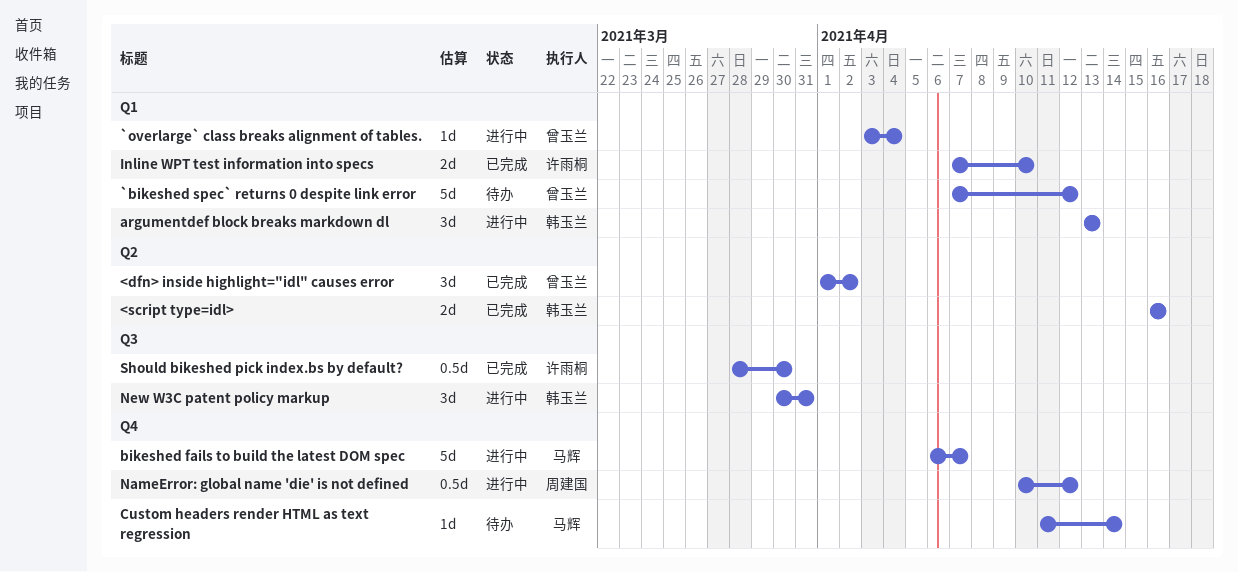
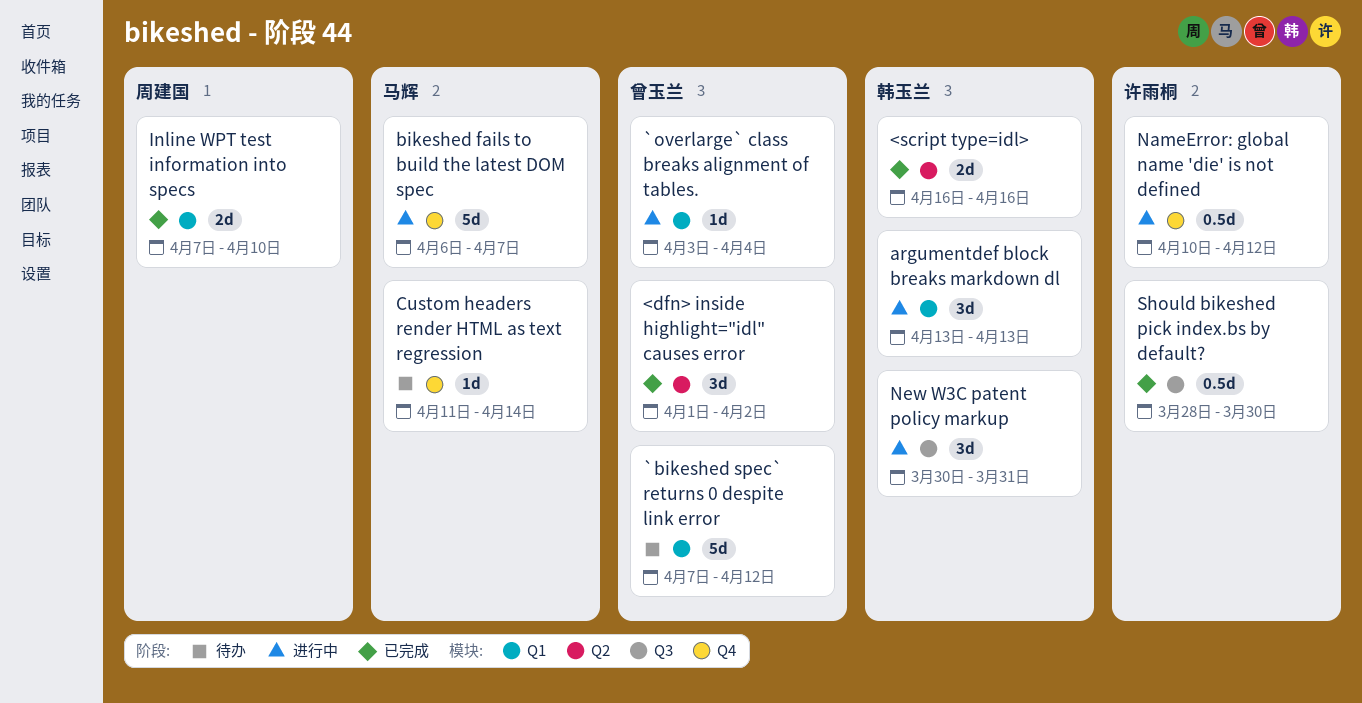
Inline WPT test information into specs, owner: 许雨桐 -> 周建国
NameError: global name 'die' is not defined, owner: 周建国 -> 许雨桐

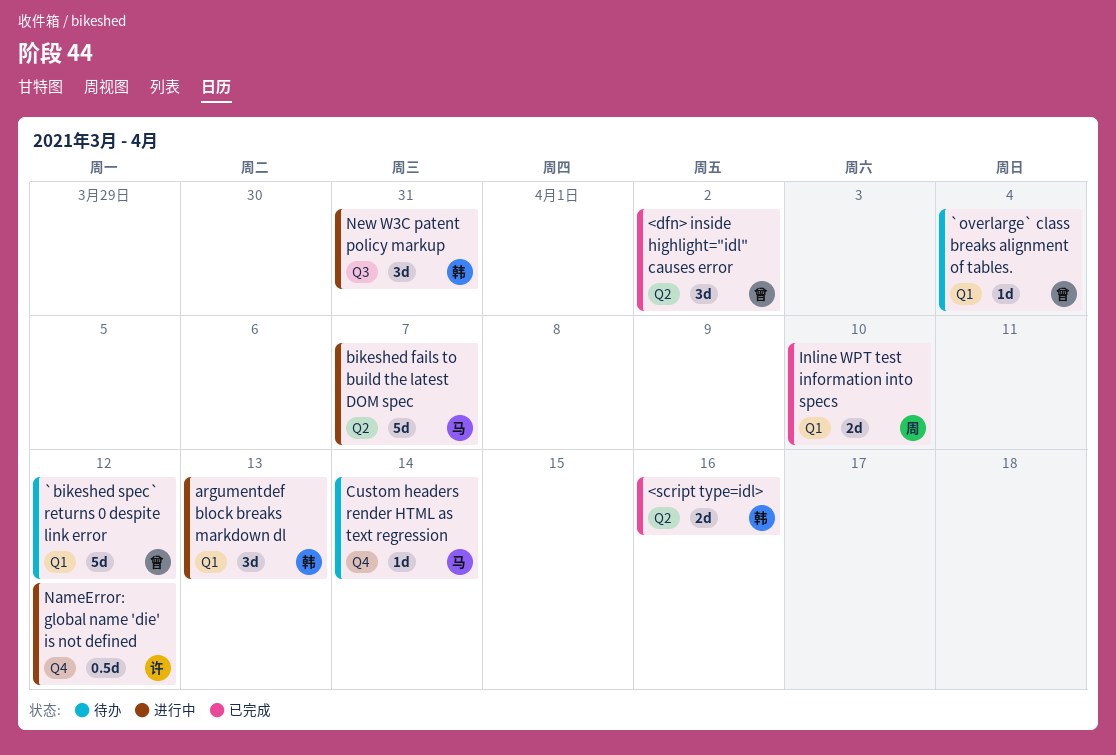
`overlarge` class breaks alignment of tables., status: 进行中 -> 待办
bikeshed fails to build the latest DOM spec, label: Q4 -> Q2
Should bikeshed pick index.bs by default?: present -> none

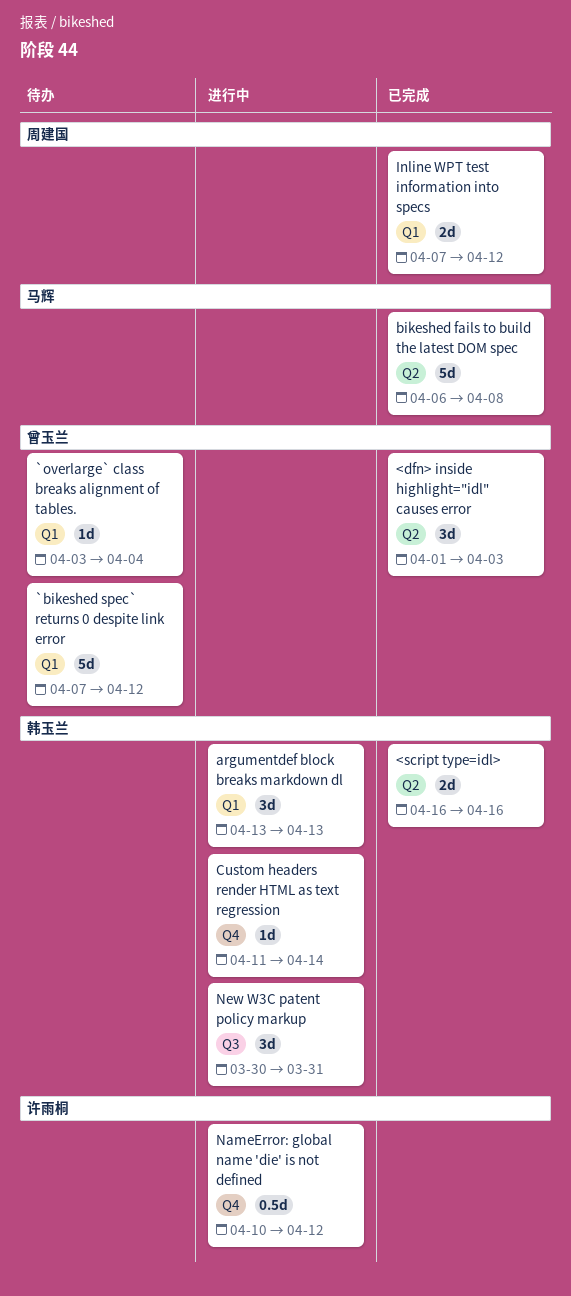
<dfn> inside highlight="idl" causes error, due: Apr 2 -> Apr 3
bikeshed fails to build the latest DOM spec, status: 进行中 -> 已完成
bikeshed fails to build the latest DOM spec, due: Apr 7 -> Apr 8
Custom headers render HTML as text regression, status: 待办 -> 进行中
Custom headers render HTML as text regression, owner: 马辉 -> 韩玉兰
Inline WPT test information into specs, due: Apr 10 -> Apr 12

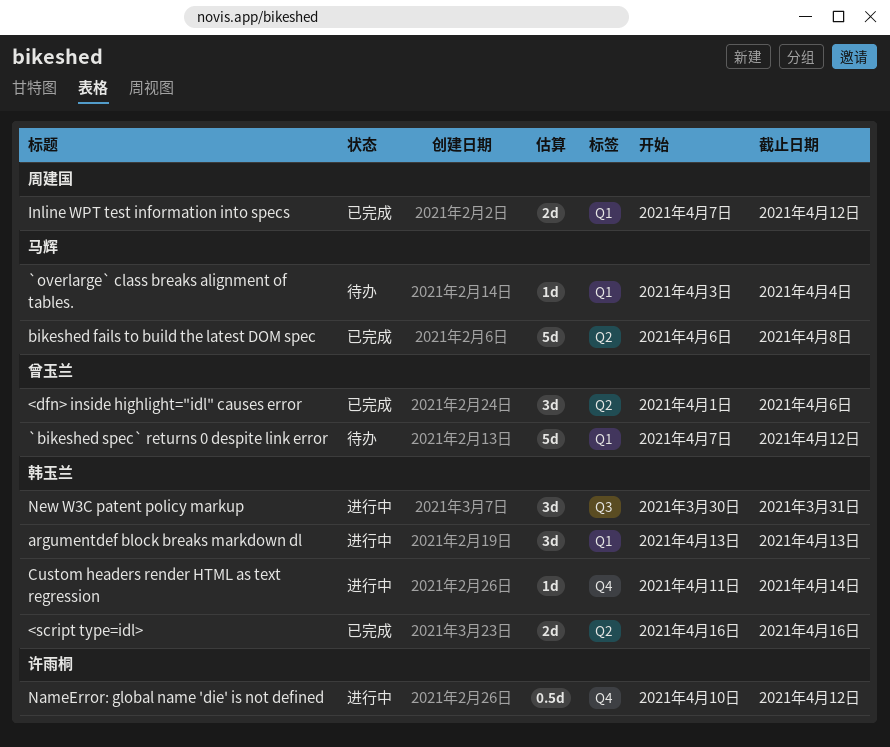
<dfn> inside highlight="idl" causes error, due: Apr 3 -> Apr 6
`overlarge` class breaks alignment of tables., owner: 曾玉兰 -> 马辉

